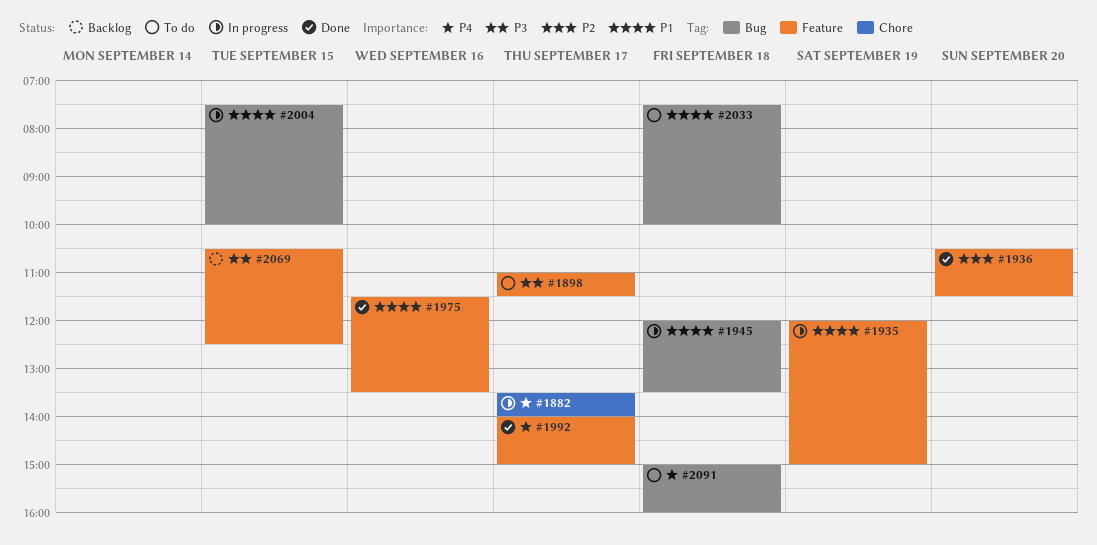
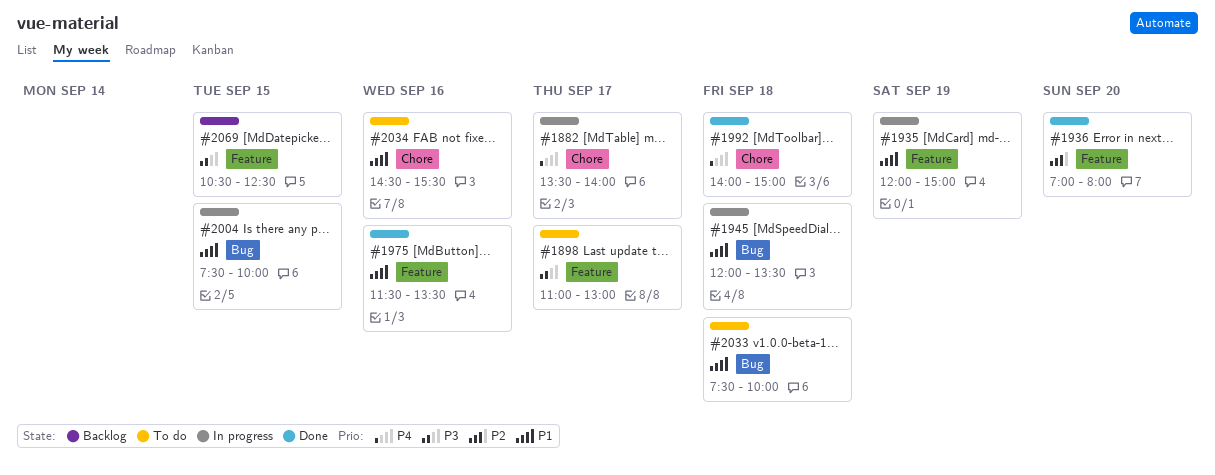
#1898, ends: 11:30 -> 13:00
#1936, begins: 10:30 -> 07:00
#1936, ends: 11:30 -> 08:00
#1992, label: Feature -> Chore
#1992, day: Sep 17 -> Sep 18
#2034: none -> present
#2091: present -> none

